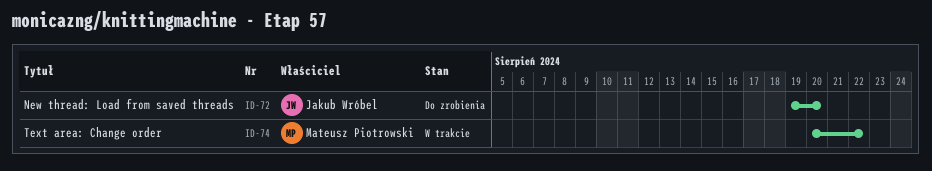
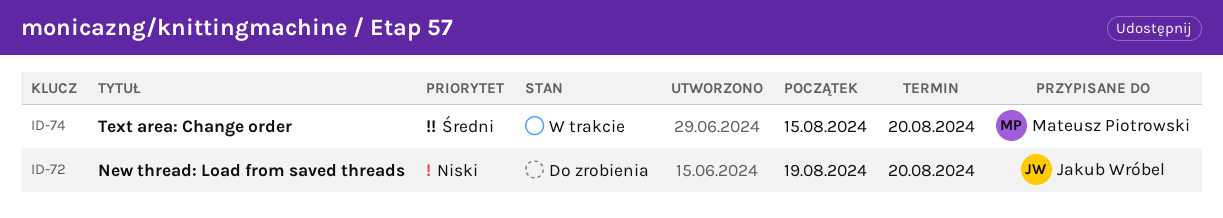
ID-74, start: Aug 20 -> Aug 15
ID-74, due: Aug 22 -> Aug 20

